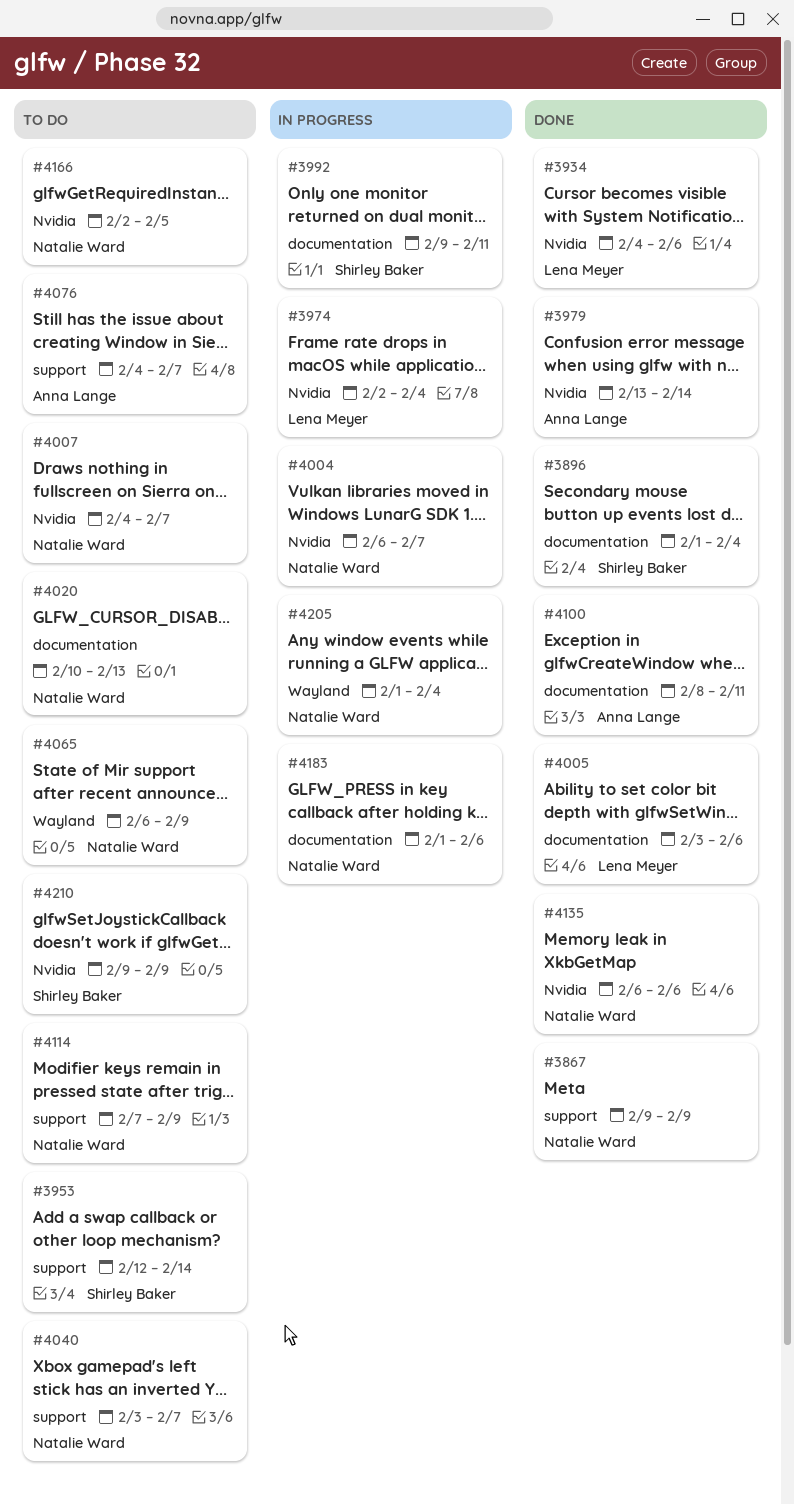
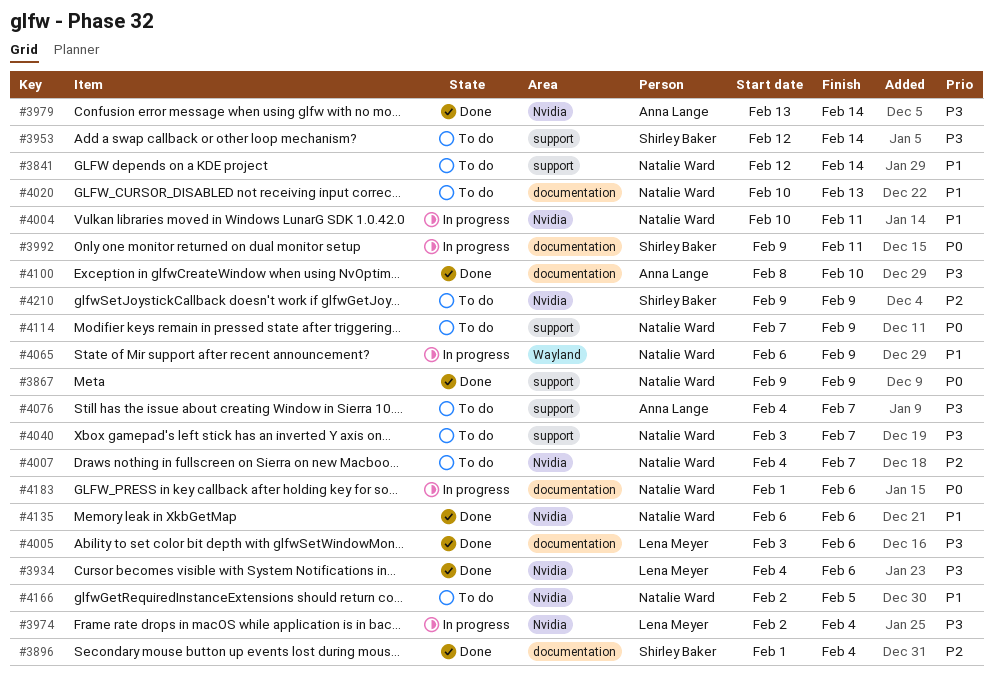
#3841: none -> present
#4004, start: Feb 6 -> Feb 10
#4004, due: Feb 7 -> Feb 11
#4065, status: To do -> In progress
#4100, due: Feb 11 -> Feb 10
#4205: present -> none

